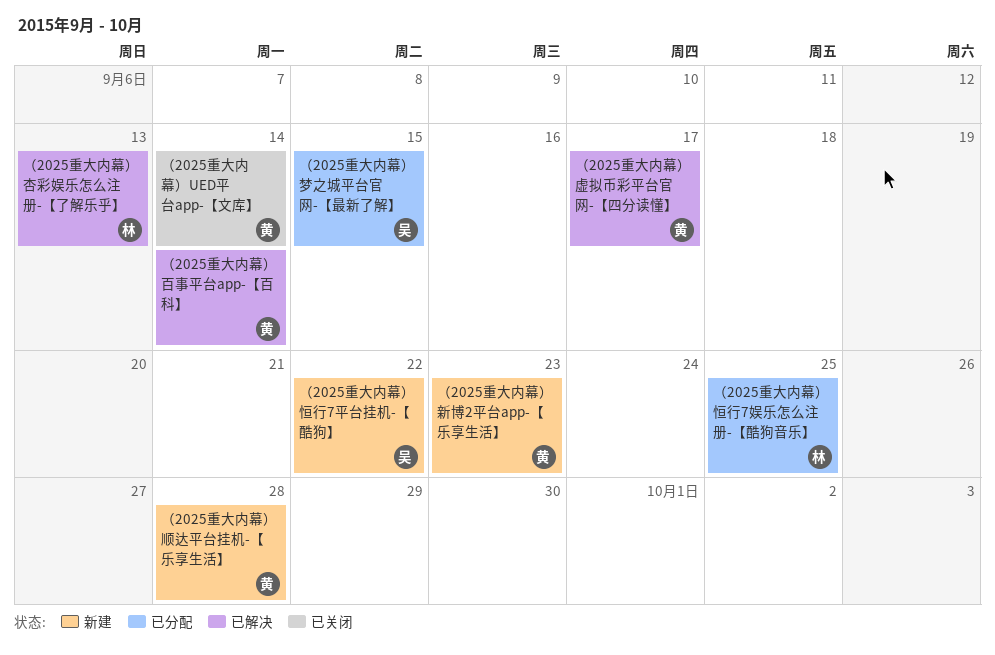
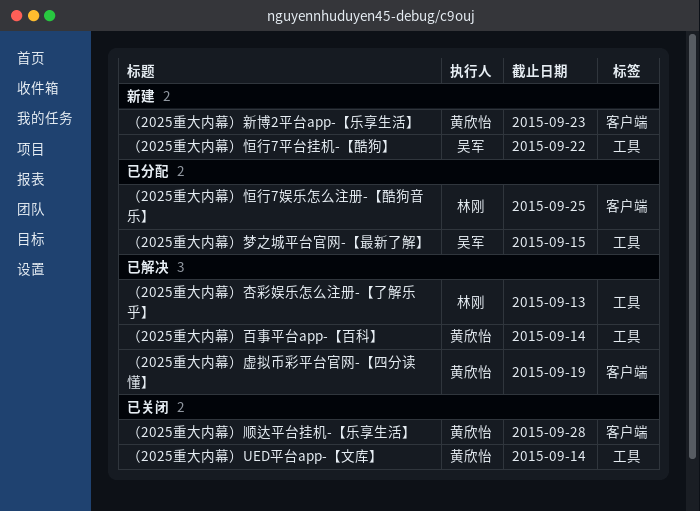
（2025重大内幕）虚拟币彩平台官网-【四分读懂】, due: Sep 17 -> Sep 19
（2025重大内幕）顺达平台挂机-【乐享生活】, status: 新建 -> 已关闭

